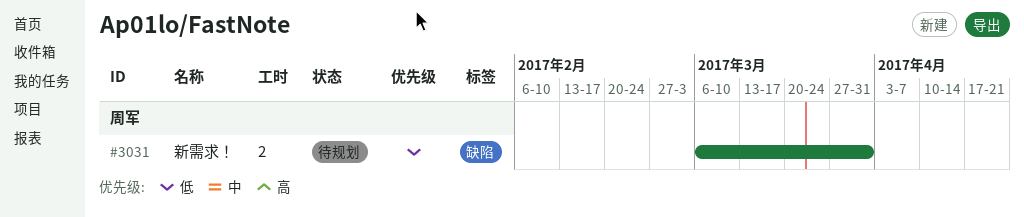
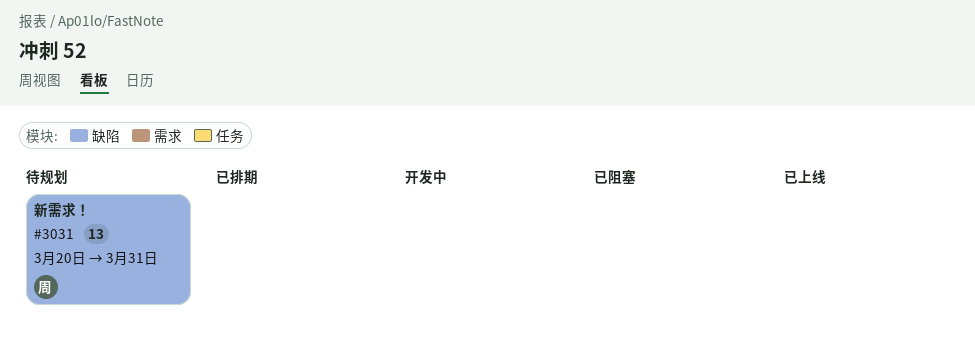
#3031, estimate: 2 -> 13
#3031, start: Mar 6 -> Mar 20

